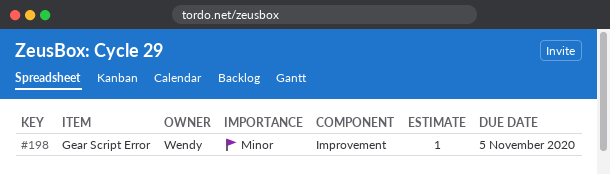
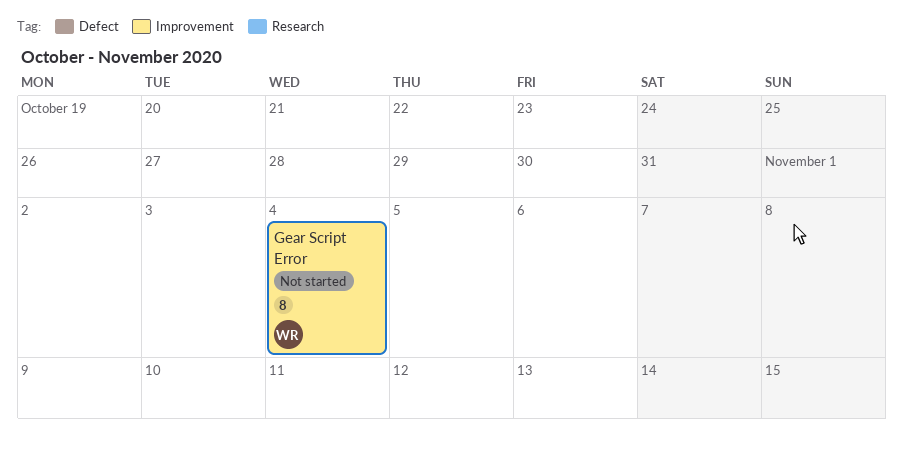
Gear Script Error, estimate: 1 -> 8
Gear Script Error, due: Nov 5 -> Nov 4

